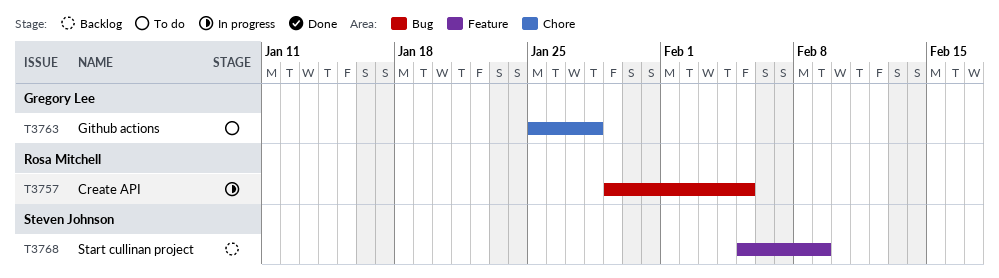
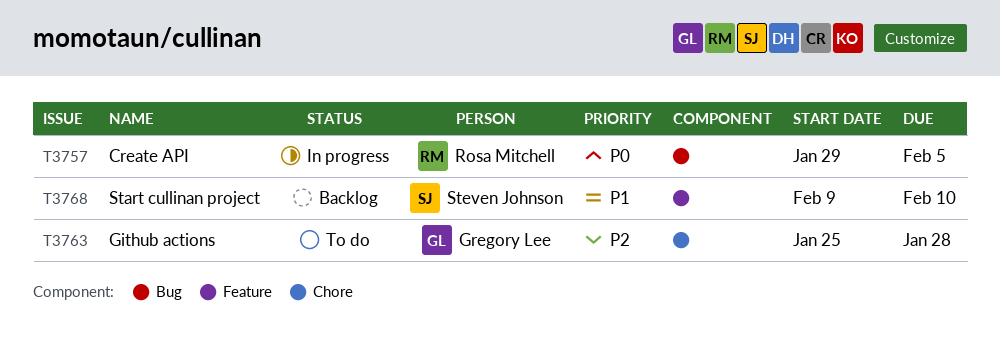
T3768, start: Feb 5 -> Feb 9
T3768, due: Feb 9 -> Feb 10

